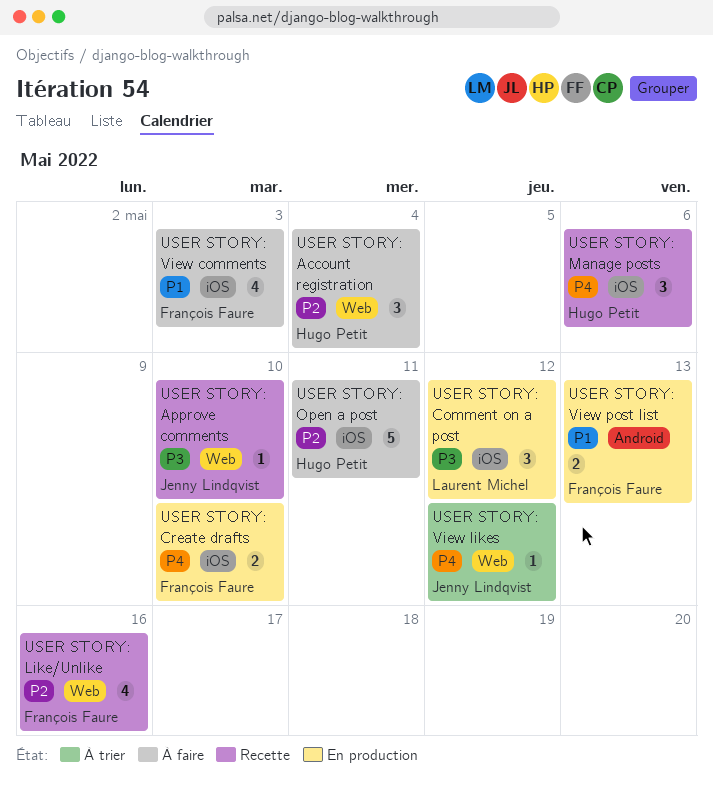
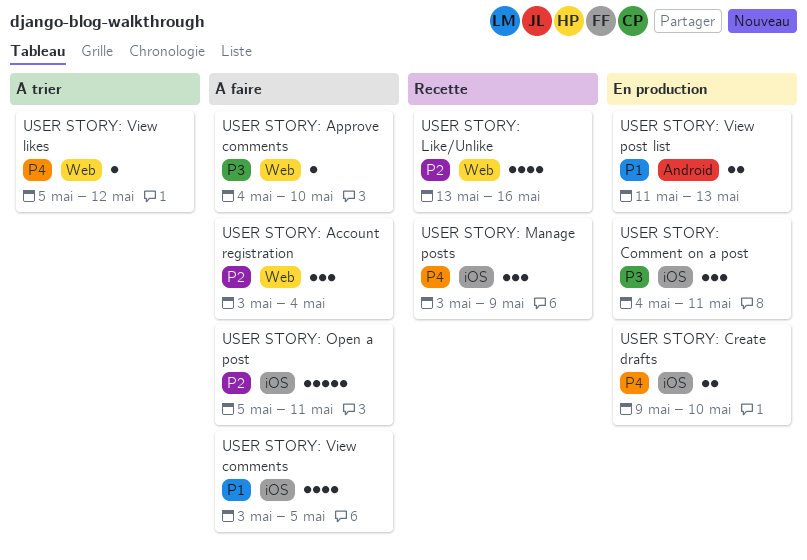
USER STORY: Approve comments, status: Recette -> À faire
USER STORY: Comment on a post, due: May 12 -> May 11
USER STORY: Manage posts, due: May 6 -> May 9
USER STORY: View comments, due: May 3 -> May 5

